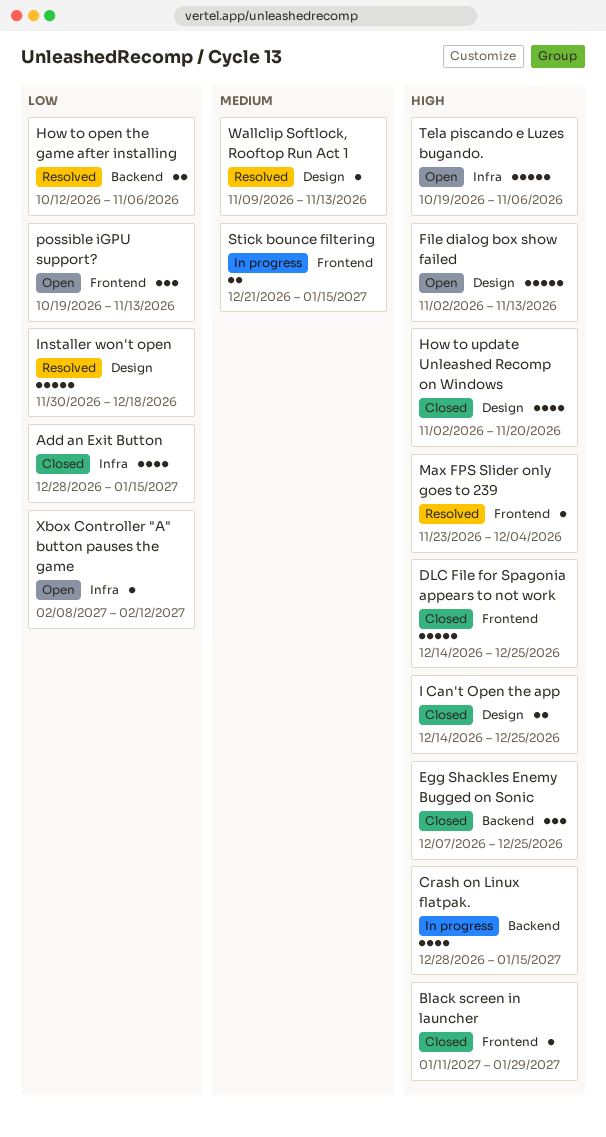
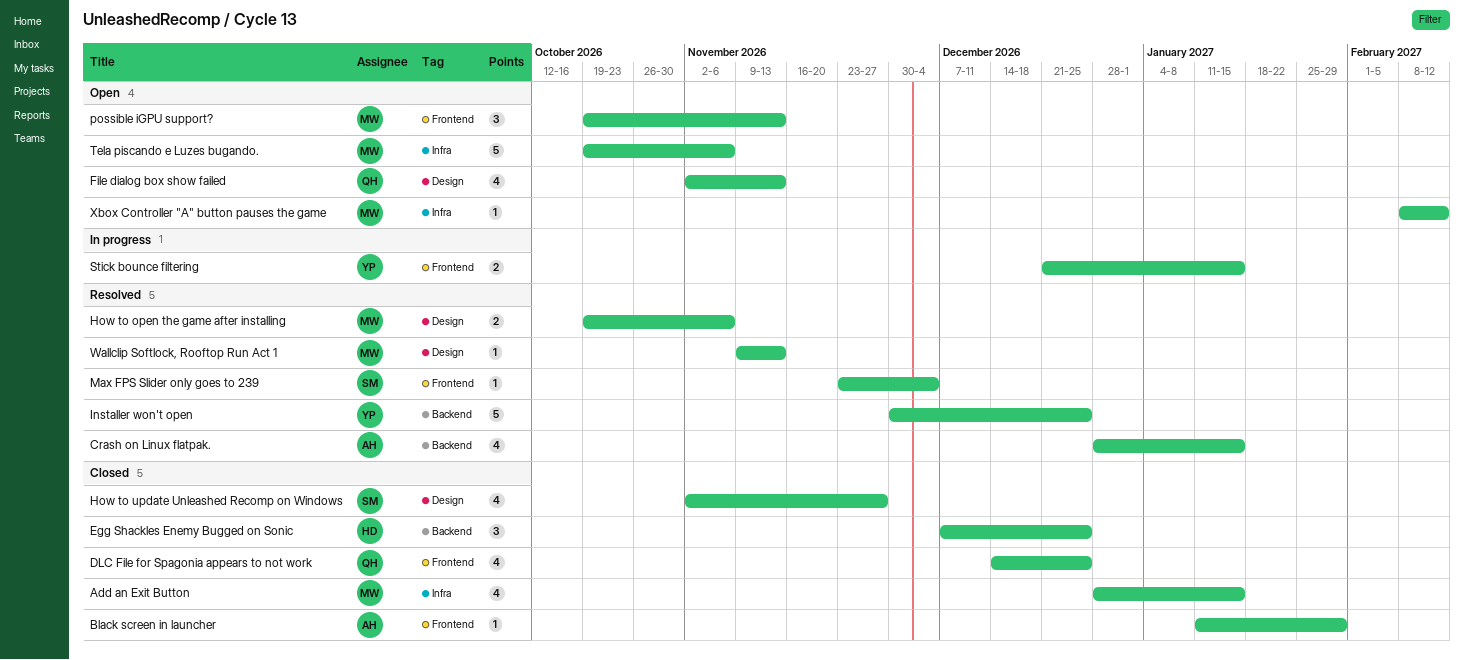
Crash on Linux flatpak., status: In progress -> Resolved
DLC File for Spagonia appears to not work, estimate: 5 -> 4
File dialog box show failed, estimate: 5 -> 4
How to open the game after installing, label: Backend -> Design
How to open the game after installing, start: Oct 12 -> Oct 19
How to update Unleashed Recomp on Windows, due: Nov 20 -> Nov 27
I Can't Open the app: present -> none
Installer won't open, label: Design -> Backend
Installer won't open, due: Dec 18 -> Dec 25

